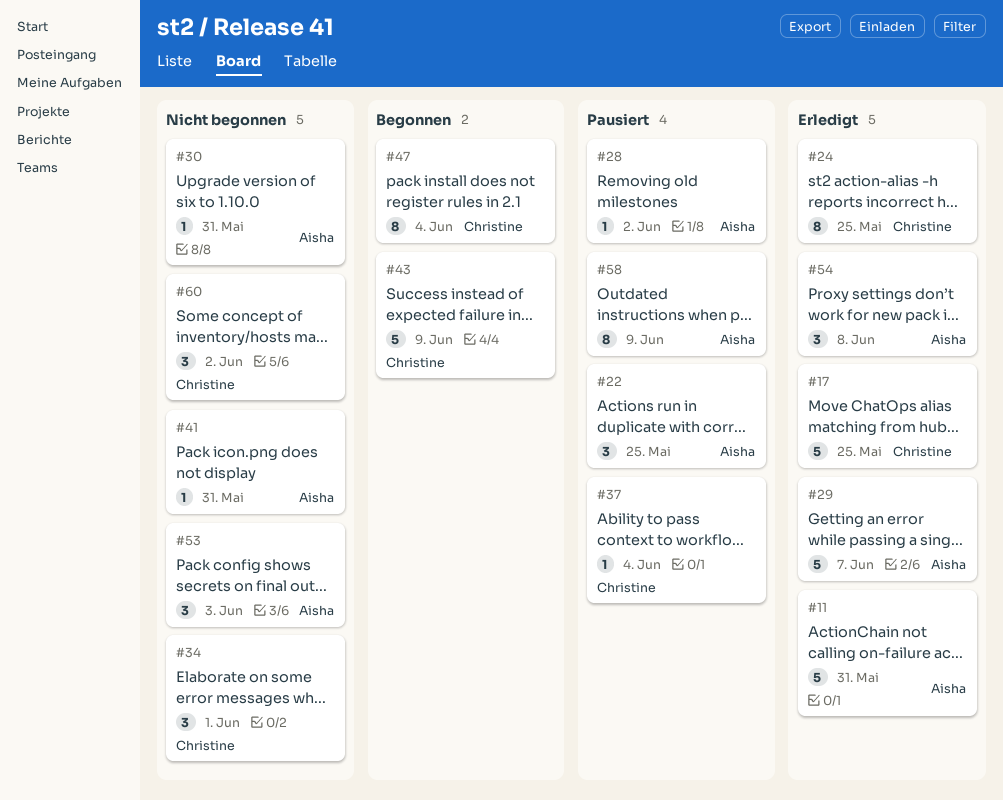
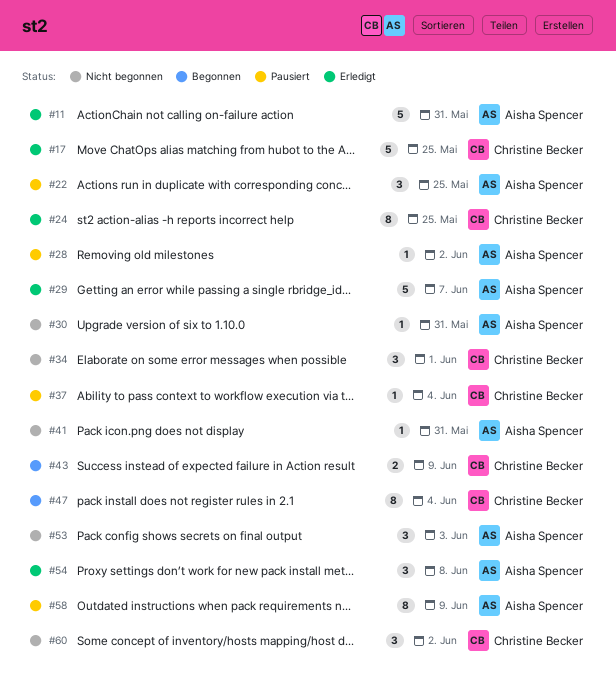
#43, estimate: 5 -> 2

